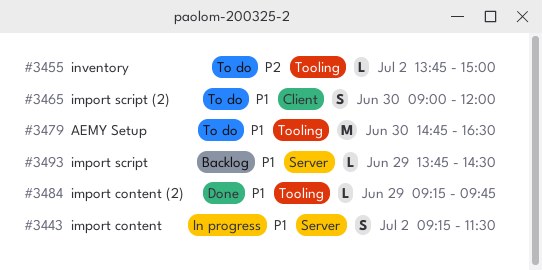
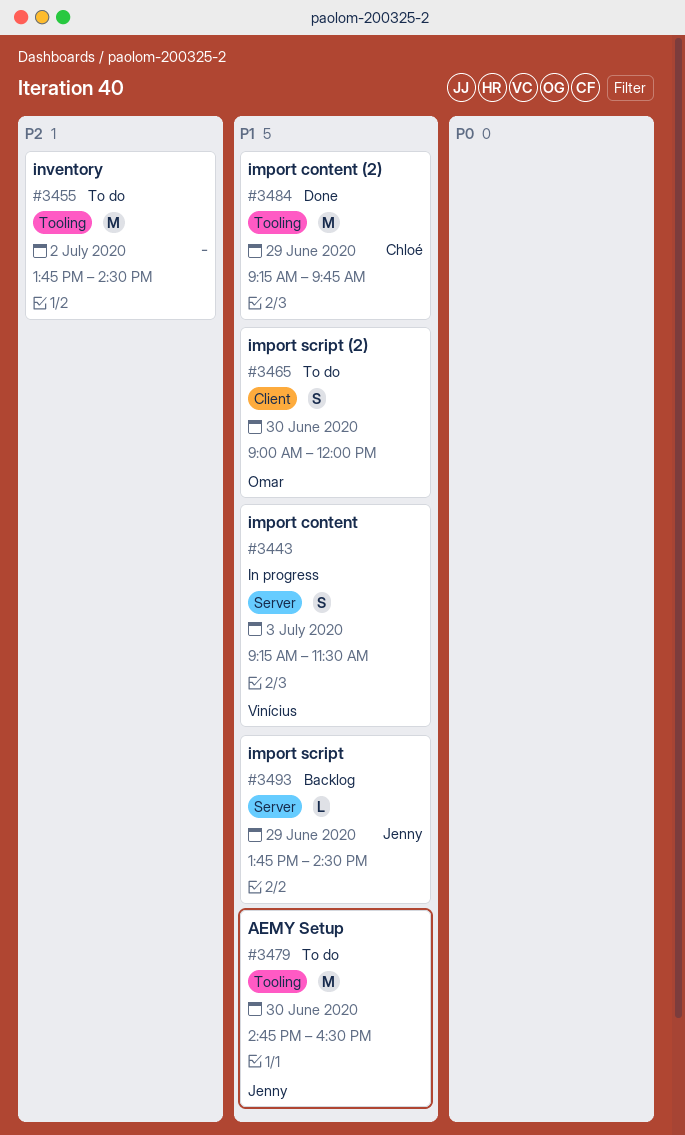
#3443, day: Jul 2 -> Jul 3
#3455, estimate: L -> M
#3455, ends: 15:00 -> 14:30
#3484, estimate: L -> M

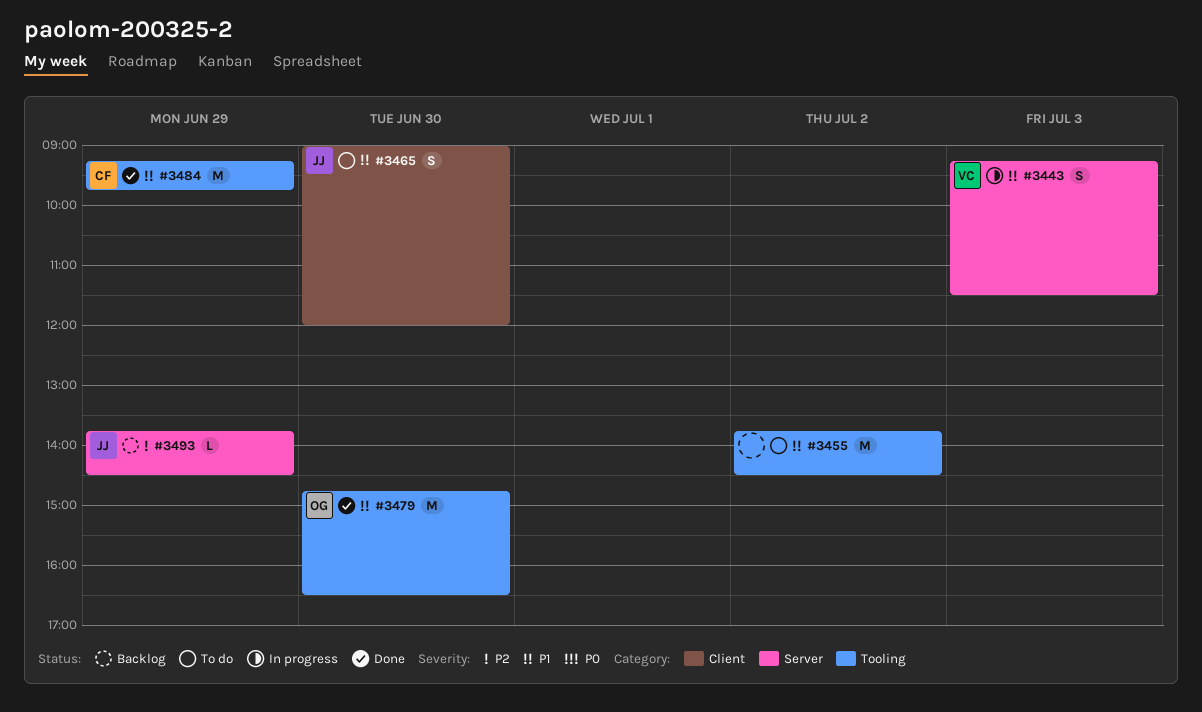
#3455, priority: P2 -> P1
#3465, owner: Omar -> Jenny
#3479, status: To do -> Done
#3479, owner: Jenny -> Omar
#3493, priority: P1 -> P2

